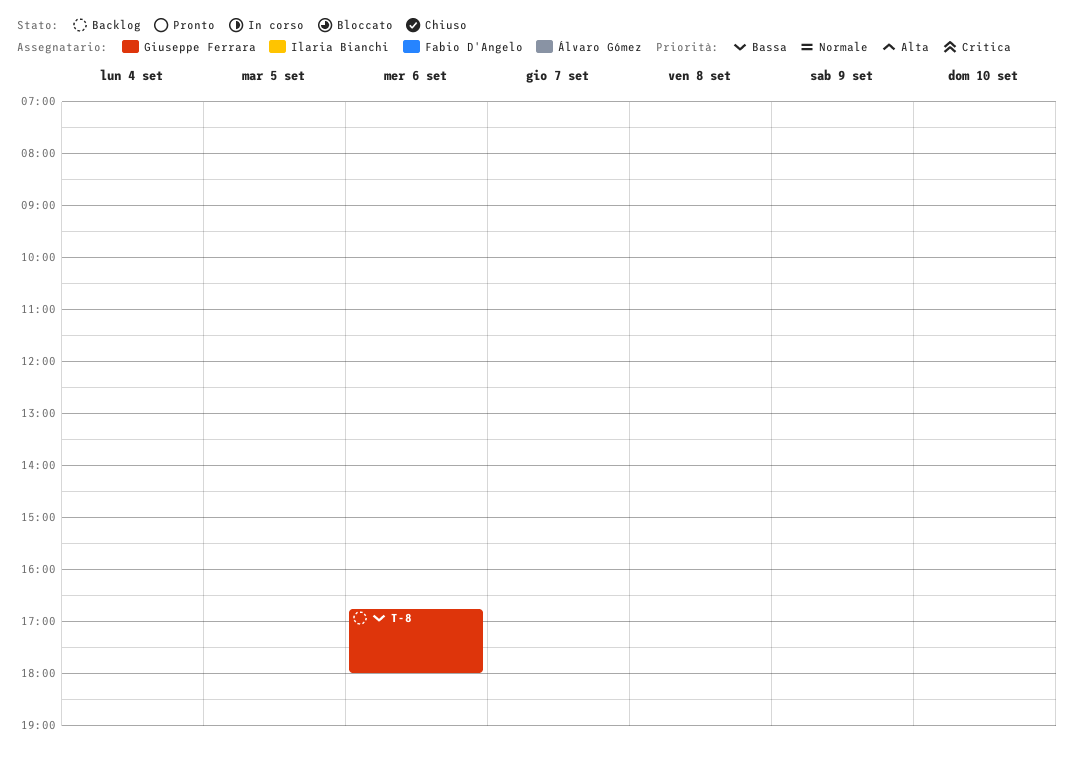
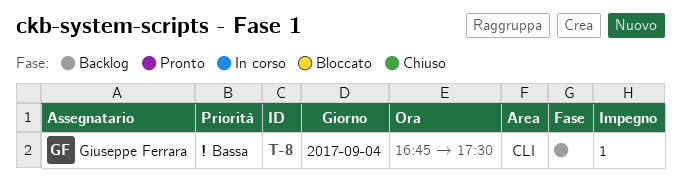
T-8, day: Sep 6 -> Sep 4
T-8, ends: 18:00 -> 17:30

